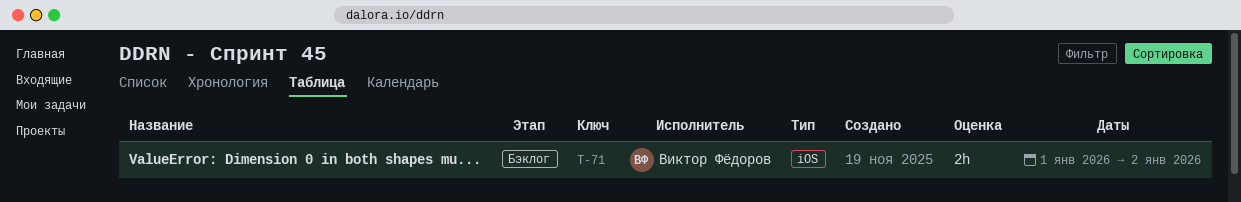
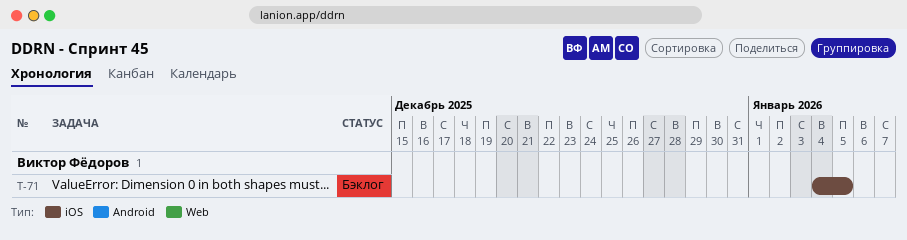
T-71, start: Jan 1 -> Jan 4
T-71, due: Jan 2 -> Jan 5

